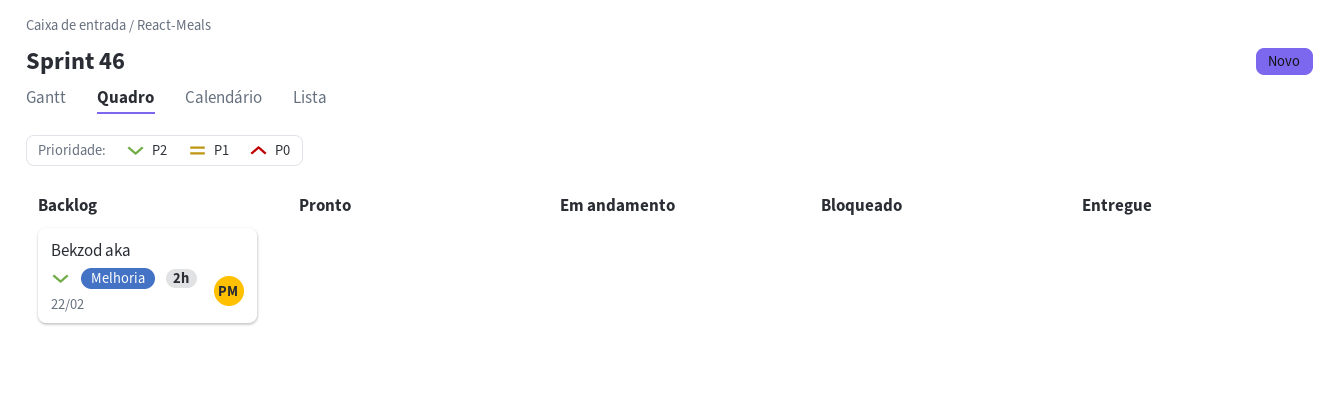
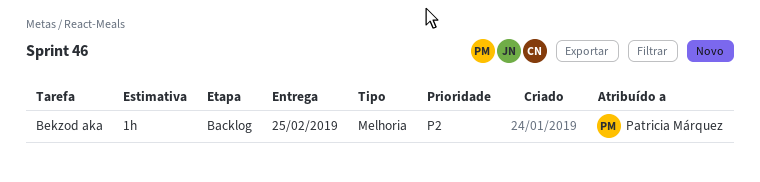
Bekzod aka, estimate: 2h -> 1h
Bekzod aka, due: Feb 22 -> Feb 25

